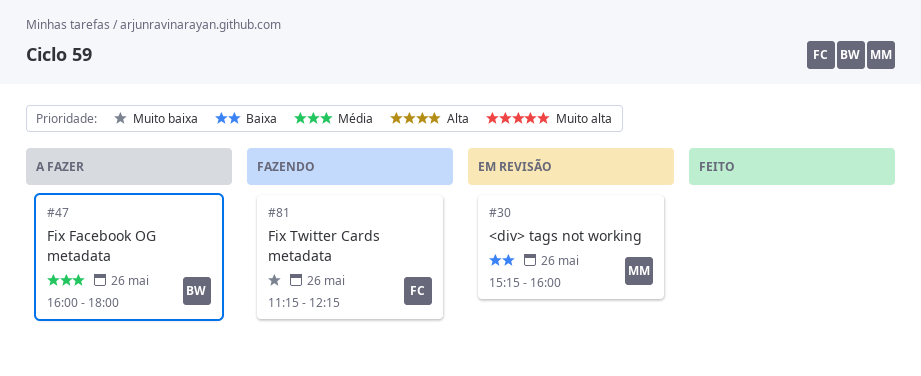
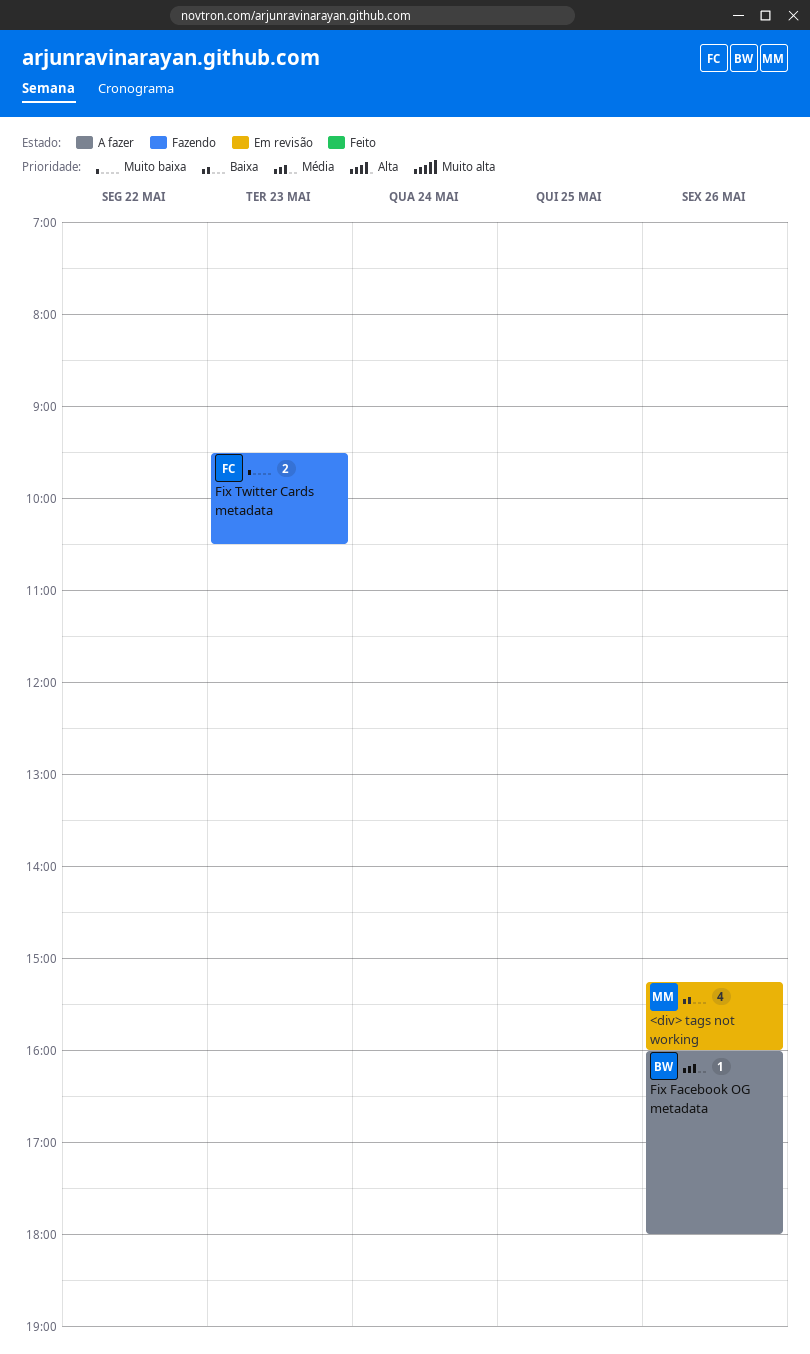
Fix Twitter Cards metadata, day: May 26 -> May 23
Fix Twitter Cards metadata, begins: 11:15 -> 09:30
Fix Twitter Cards metadata, ends: 12:15 -> 10:30

